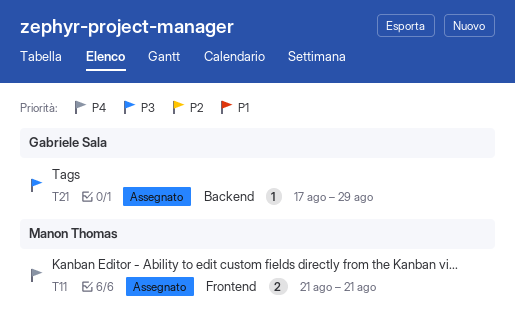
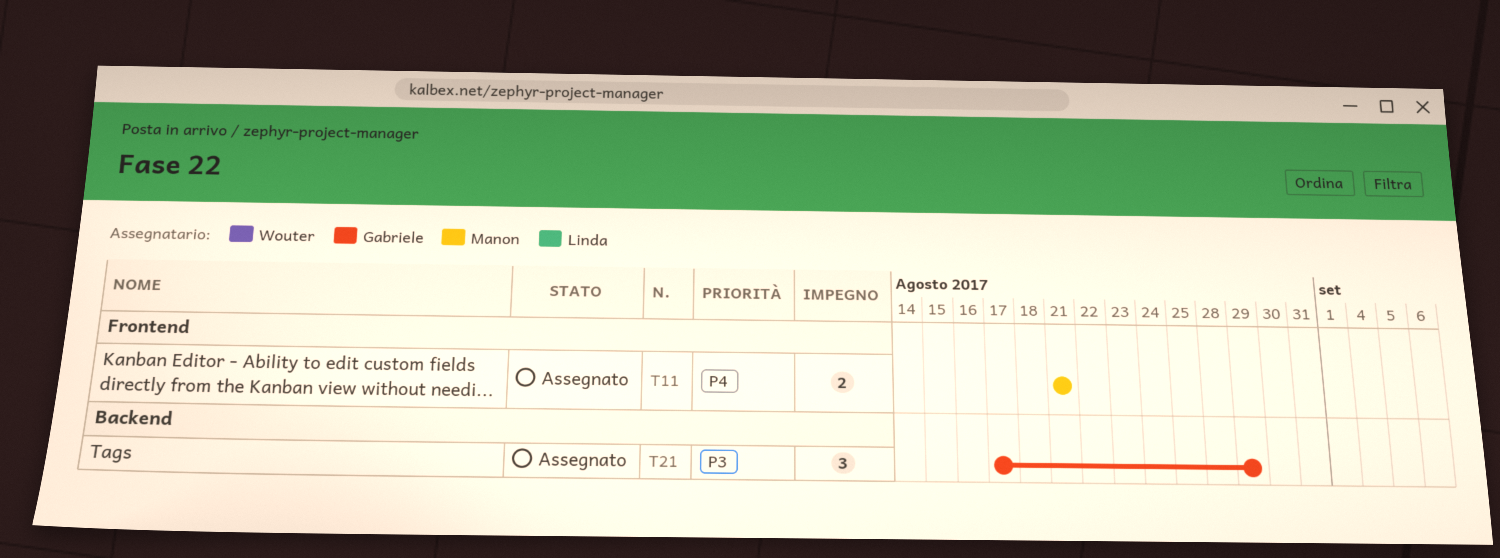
T21, estimate: 1 -> 3

